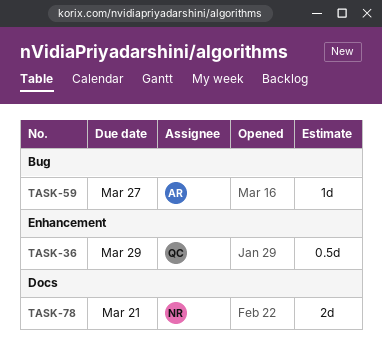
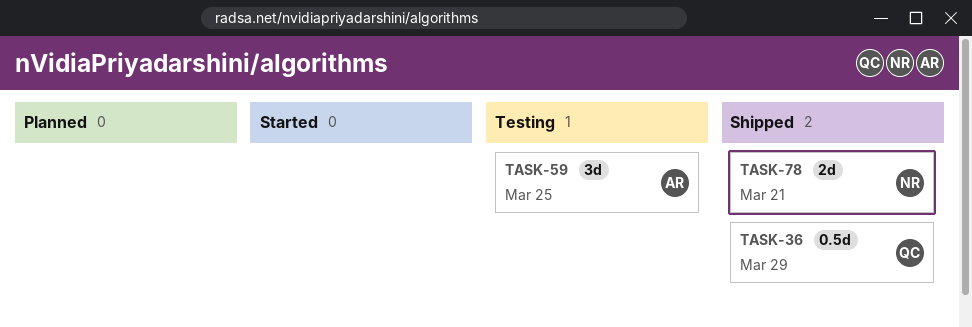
TASK-59, estimate: 1d -> 3d
TASK-59, due: Mar 27 -> Mar 25

